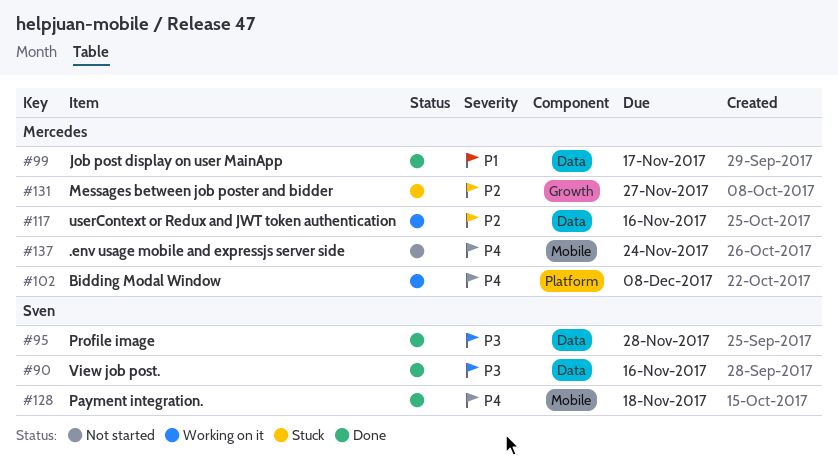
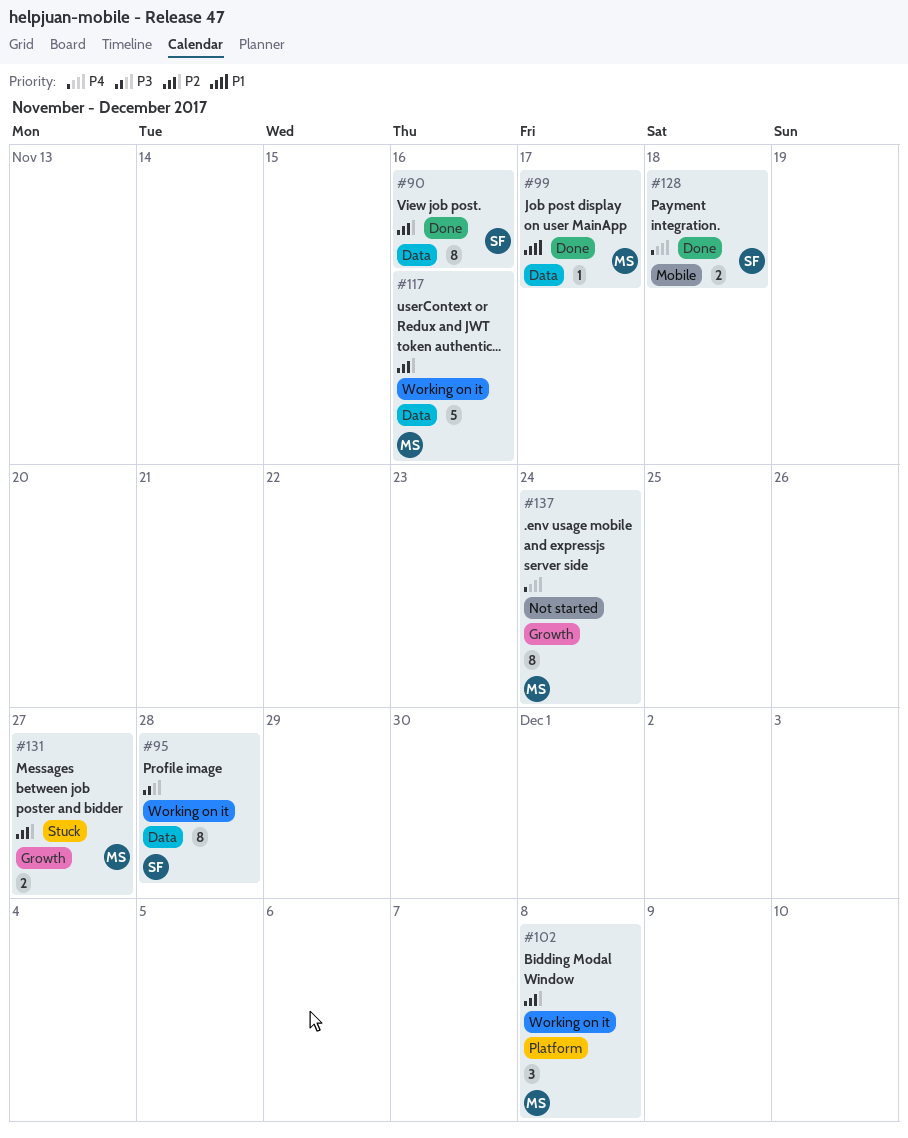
#90, priority: P3 -> P2
#95, status: Done -> Working on it
#102, priority: P4 -> P2
#137, label: Mobile -> Growth

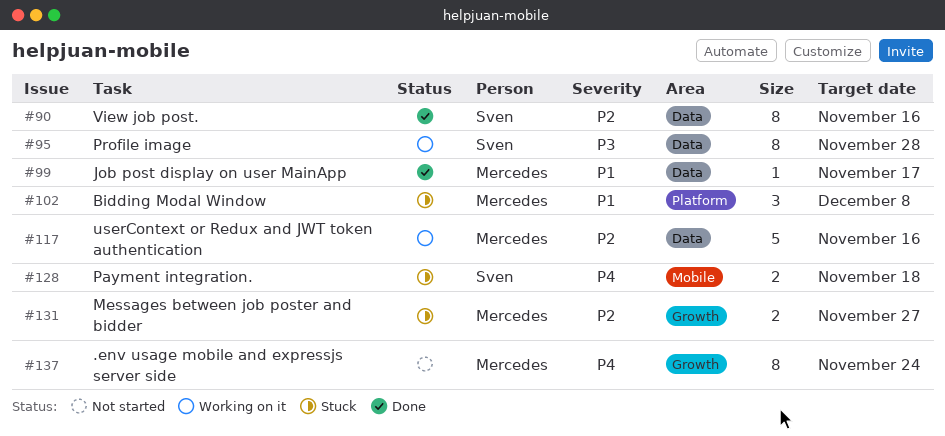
#102, status: Working on it -> Stuck
#102, priority: P2 -> P1
#128, status: Done -> Stuck

